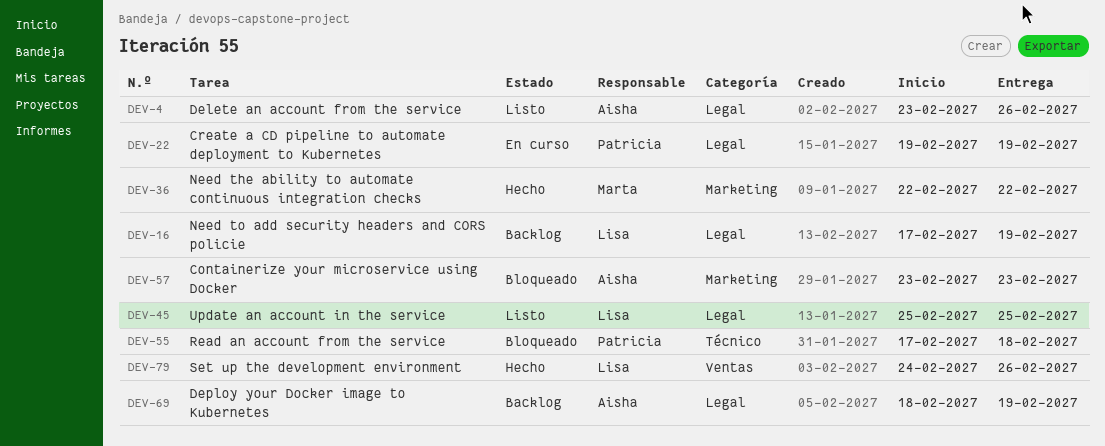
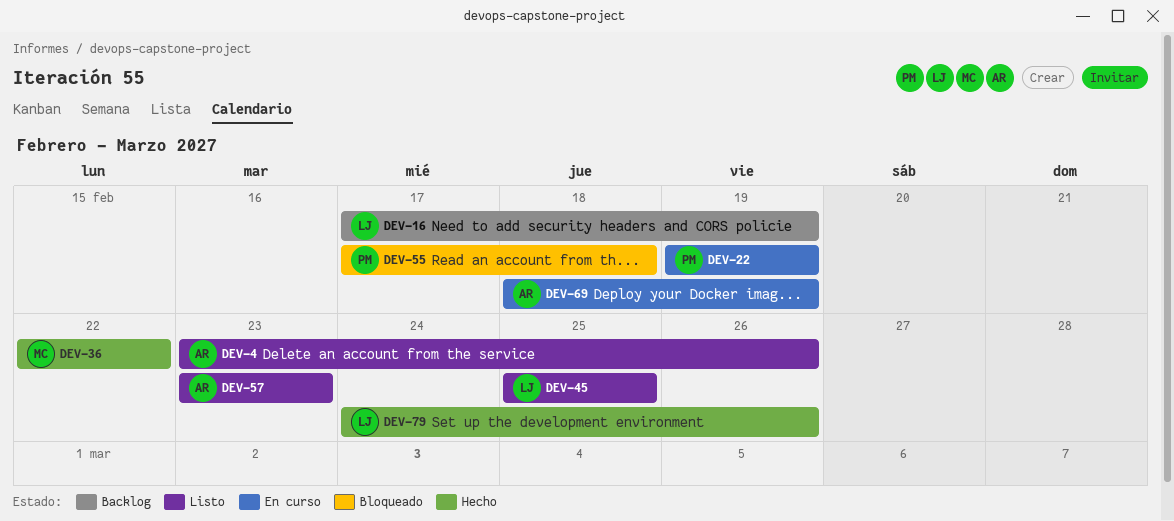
DEV-57, status: Bloqueado -> Listo
DEV-69, status: Backlog -> En curso

